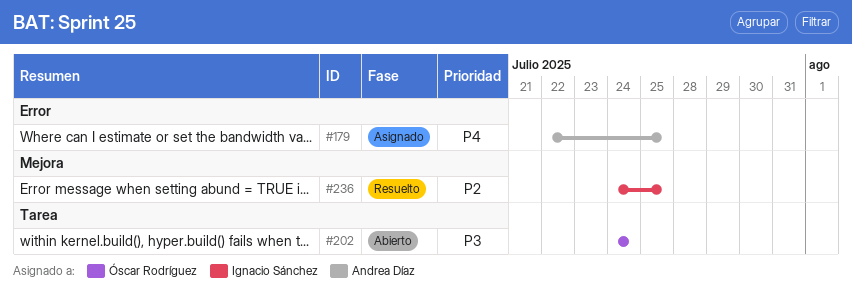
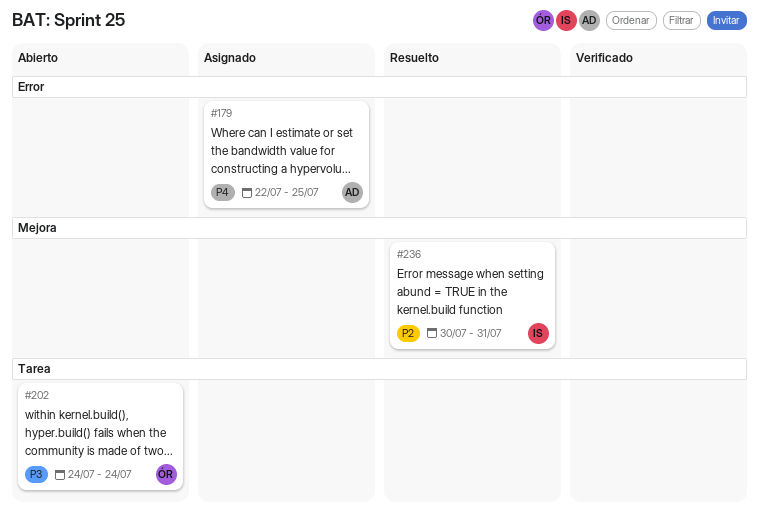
#236, start: Jul 24 -> Jul 30
#236, due: Jul 25 -> Jul 31

